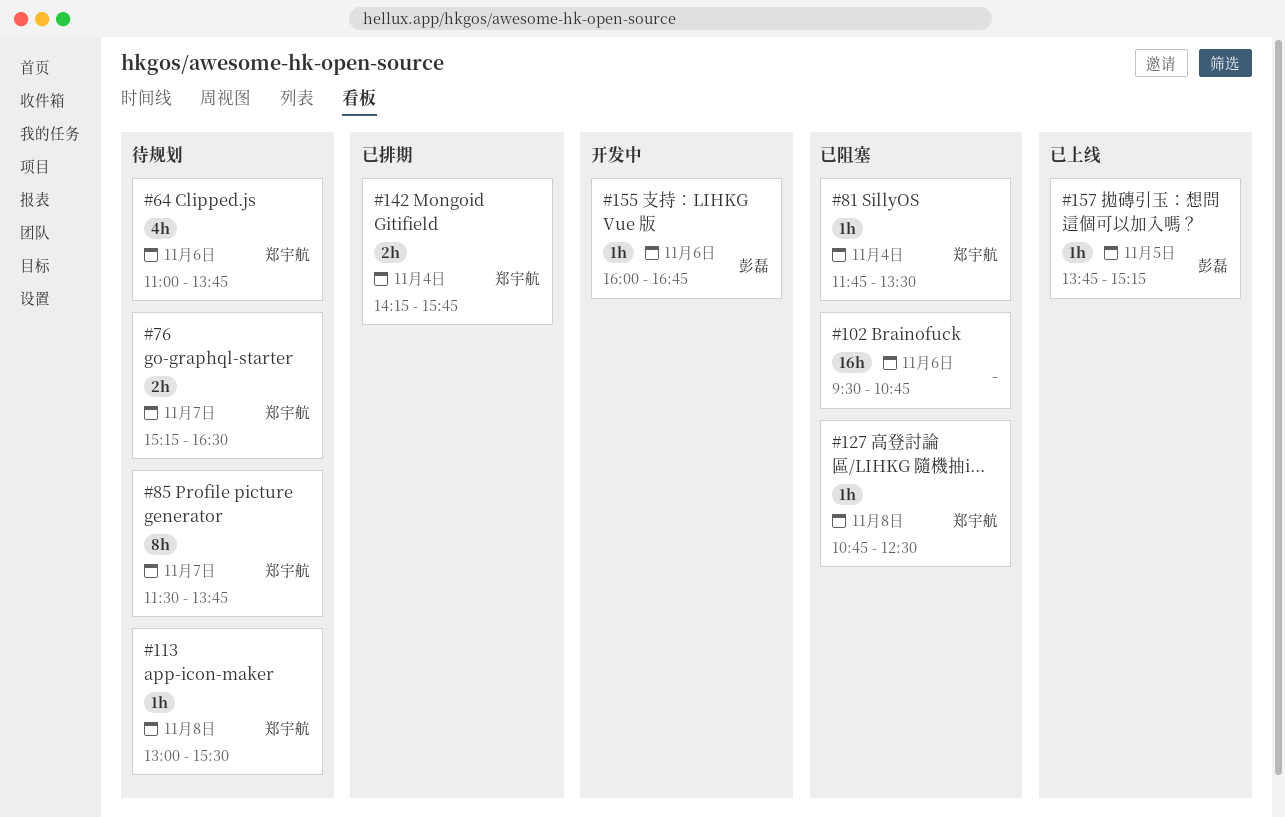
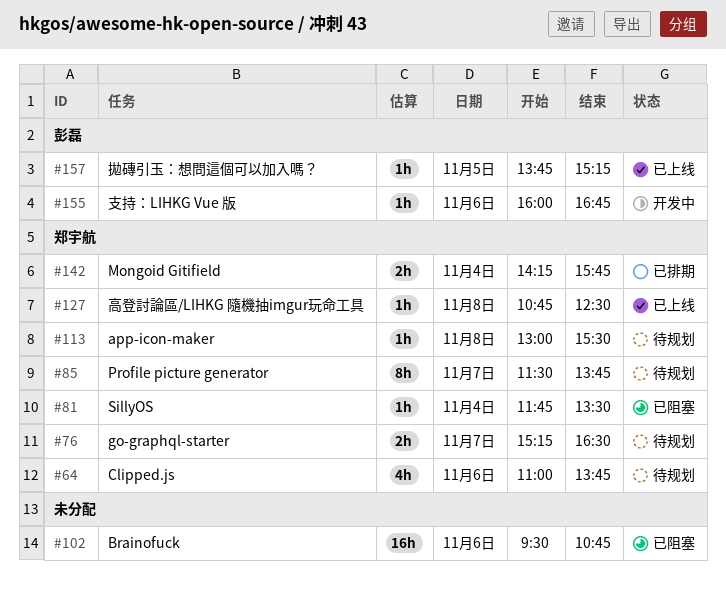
#127, status: 已阻塞 -> 已上线

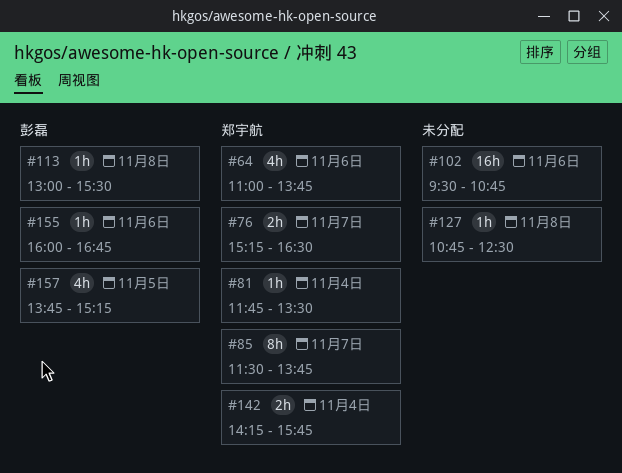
#113, owner: 郑宇航 -> 彭磊
#127, owner: 郑宇航 -> none
#157, estimate: 1h -> 4h

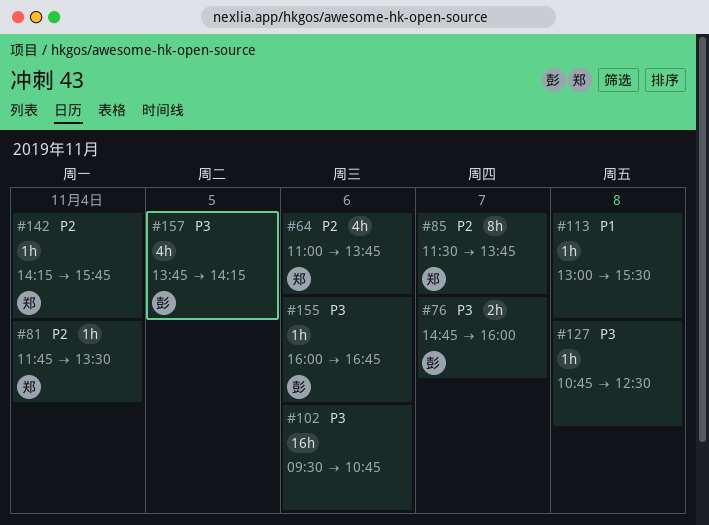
#76, owner: 郑宇航 -> 彭磊
#76, begins: 15:15 -> 14:45
#76, ends: 16:30 -> 16:00
#113, owner: 彭磊 -> none
#142, estimate: 2h -> 1h
#157, ends: 15:15 -> 14:15

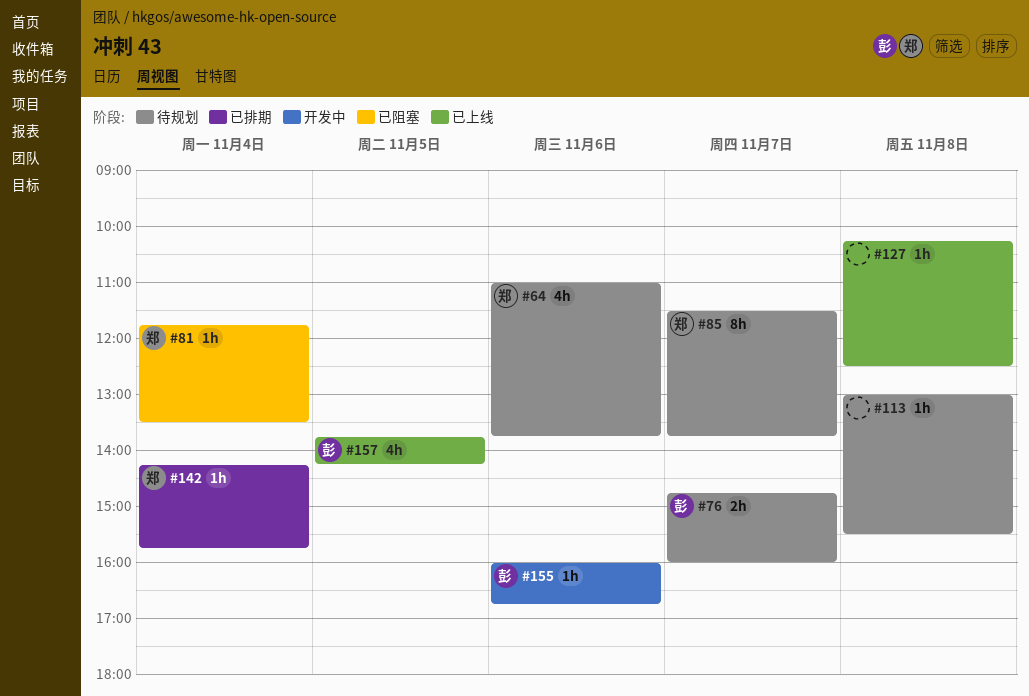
#102: present -> none
#127, begins: 10:45 -> 10:15

